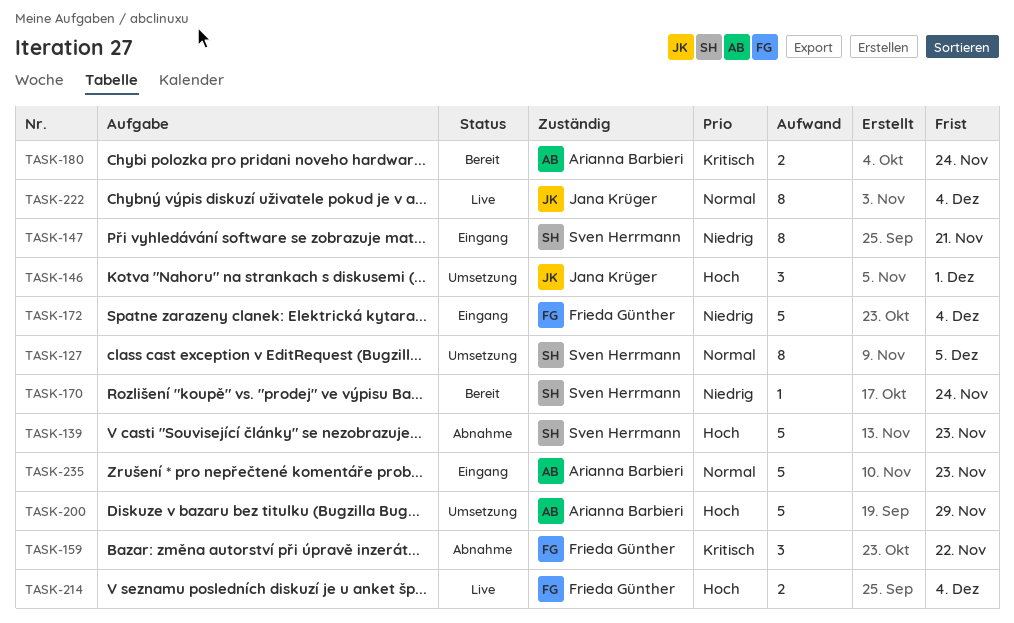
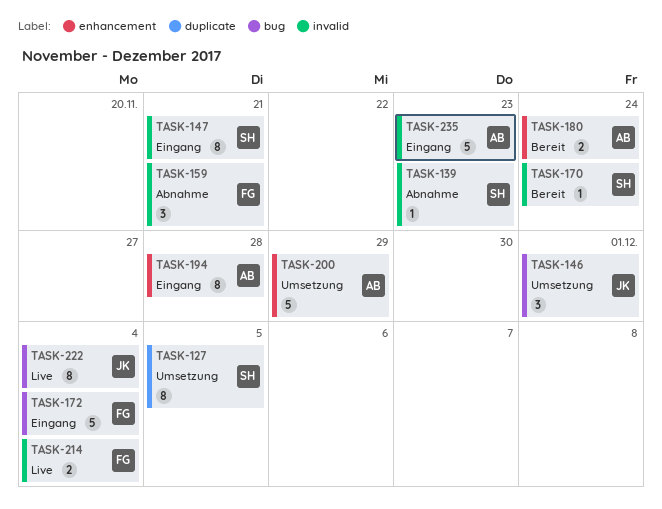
TASK-139, estimate: 5 -> 1
TASK-159, due: Nov 22 -> Nov 21
TASK-194: none -> present

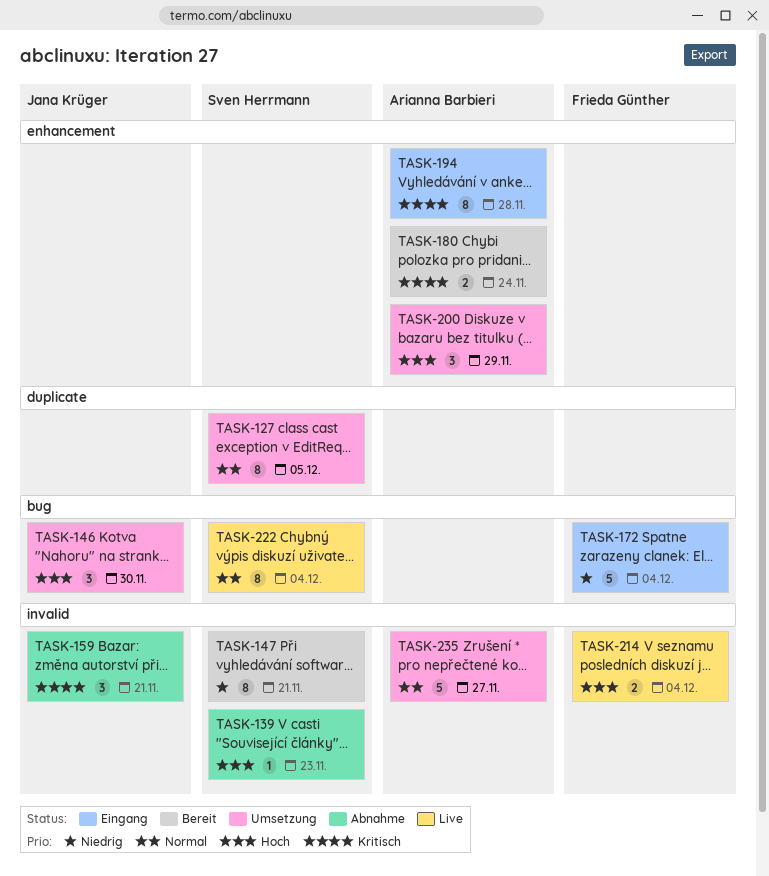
TASK-146, due: Dec 1 -> Nov 30
TASK-147, status: Eingang -> Bereit
TASK-159, owner: Frieda Günther -> Jana Krüger
TASK-170: present -> none
TASK-200, estimate: 5 -> 3
TASK-222, owner: Jana Krüger -> Sven Herrmann
TASK-235, status: Eingang -> Umsetzung
TASK-235, due: Nov 23 -> Nov 27

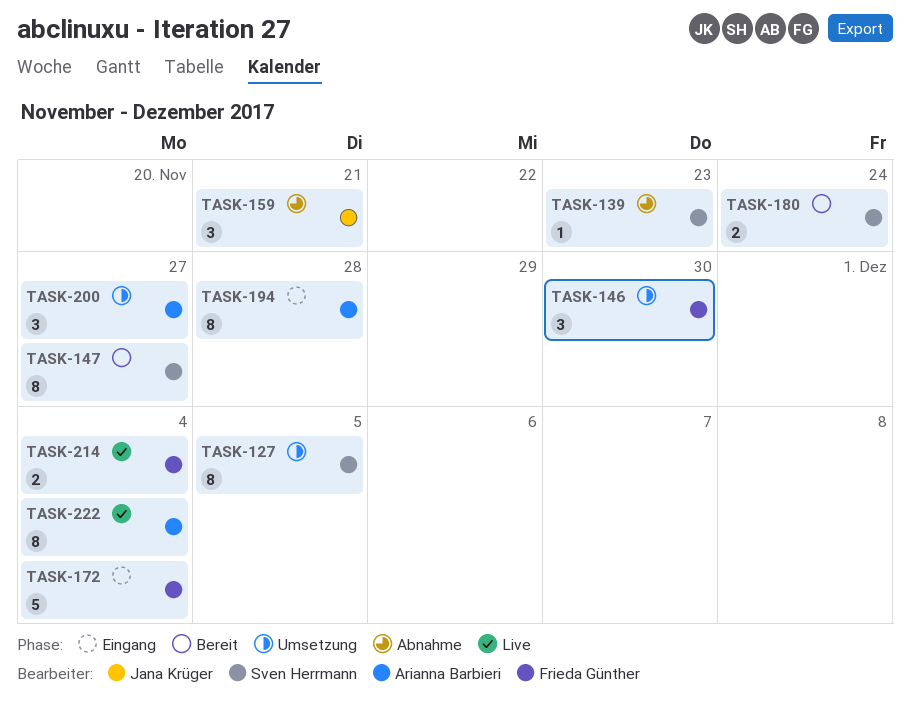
TASK-146, owner: Jana Krüger -> Frieda Günther
TASK-147, due: Nov 21 -> Nov 27
TASK-180, owner: Arianna Barbieri -> Sven Herrmann
TASK-200, due: Nov 29 -> Nov 27
TASK-222, owner: Sven Herrmann -> Arianna Barbieri
TASK-235: present -> none

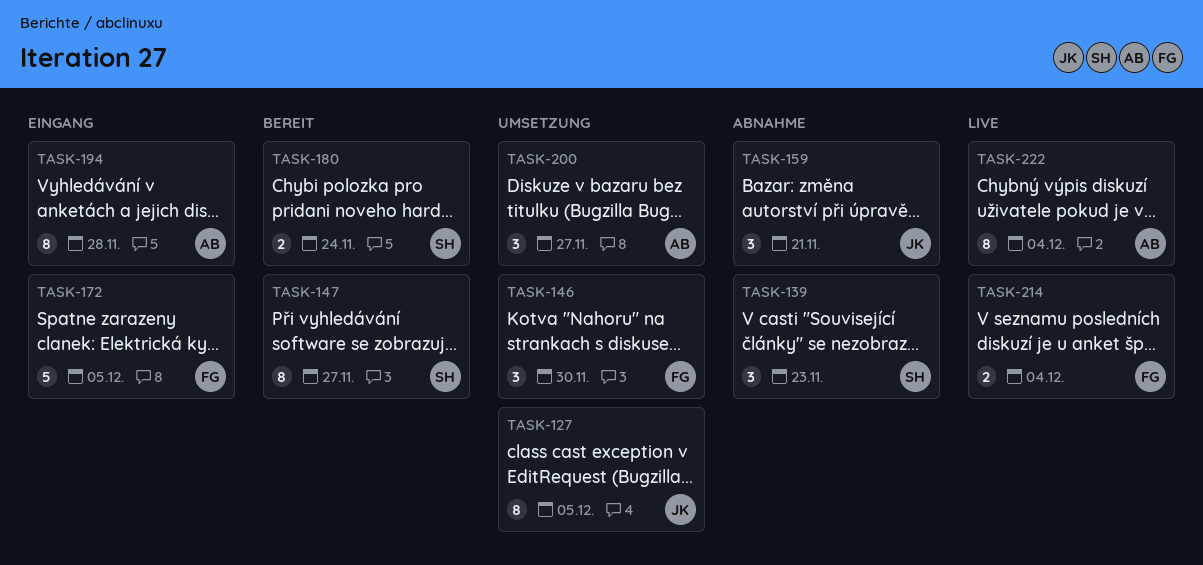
TASK-127, owner: Sven Herrmann -> Jana Krüger
TASK-139, estimate: 1 -> 3
TASK-172, due: Dec 4 -> Dec 5

